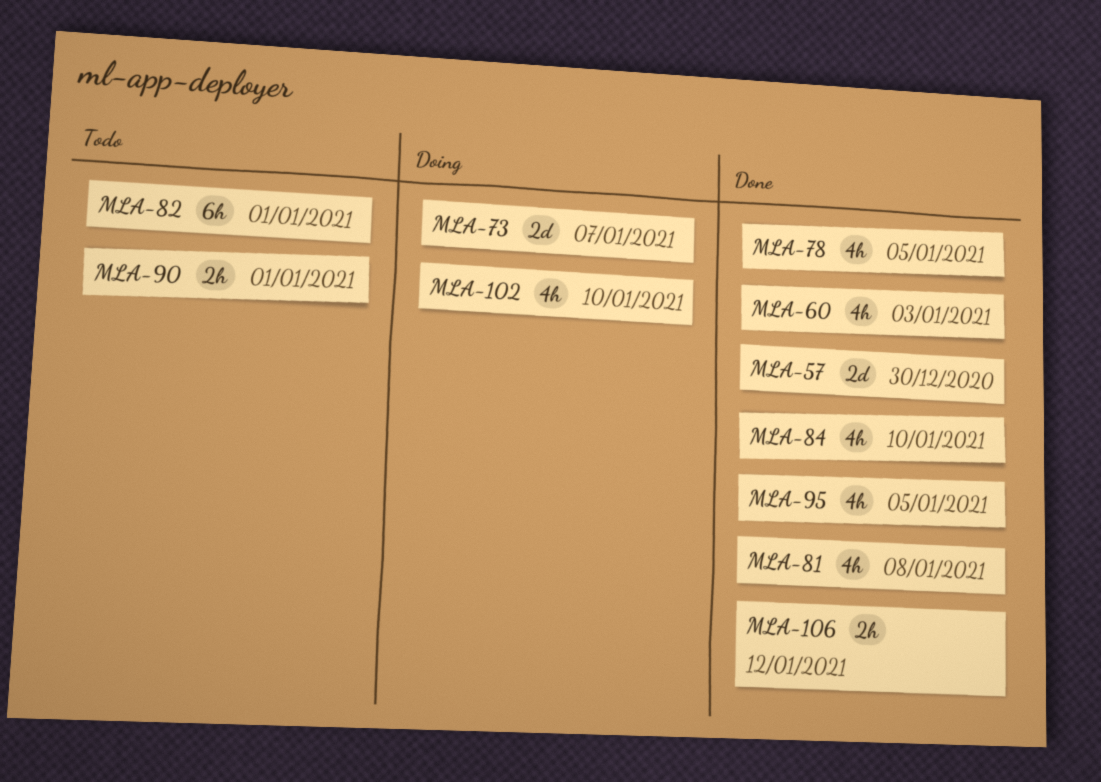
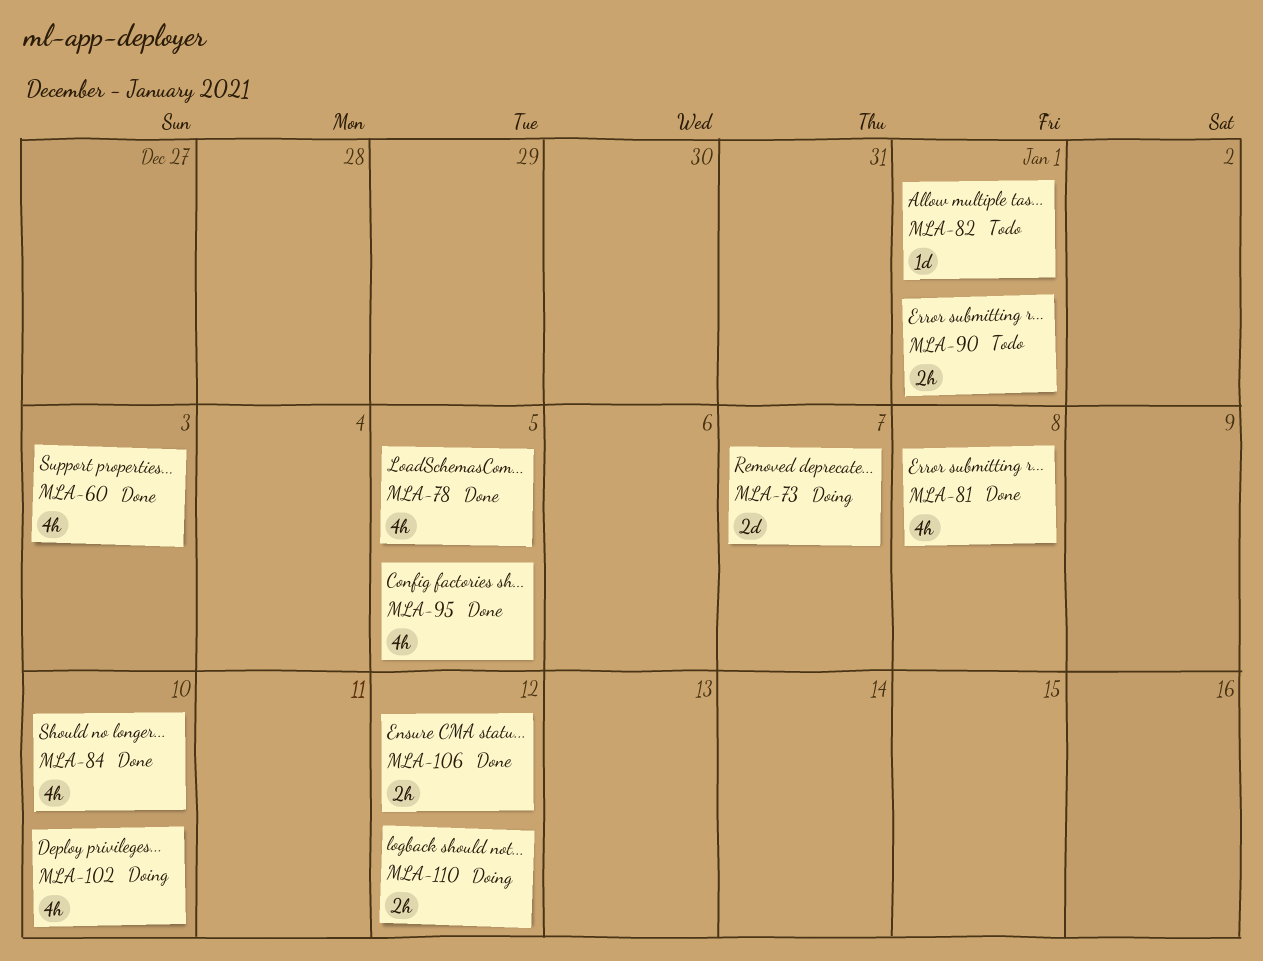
MLA-57: present -> none
MLA-82, estimate: 6h -> 1d
MLA-110: none -> present

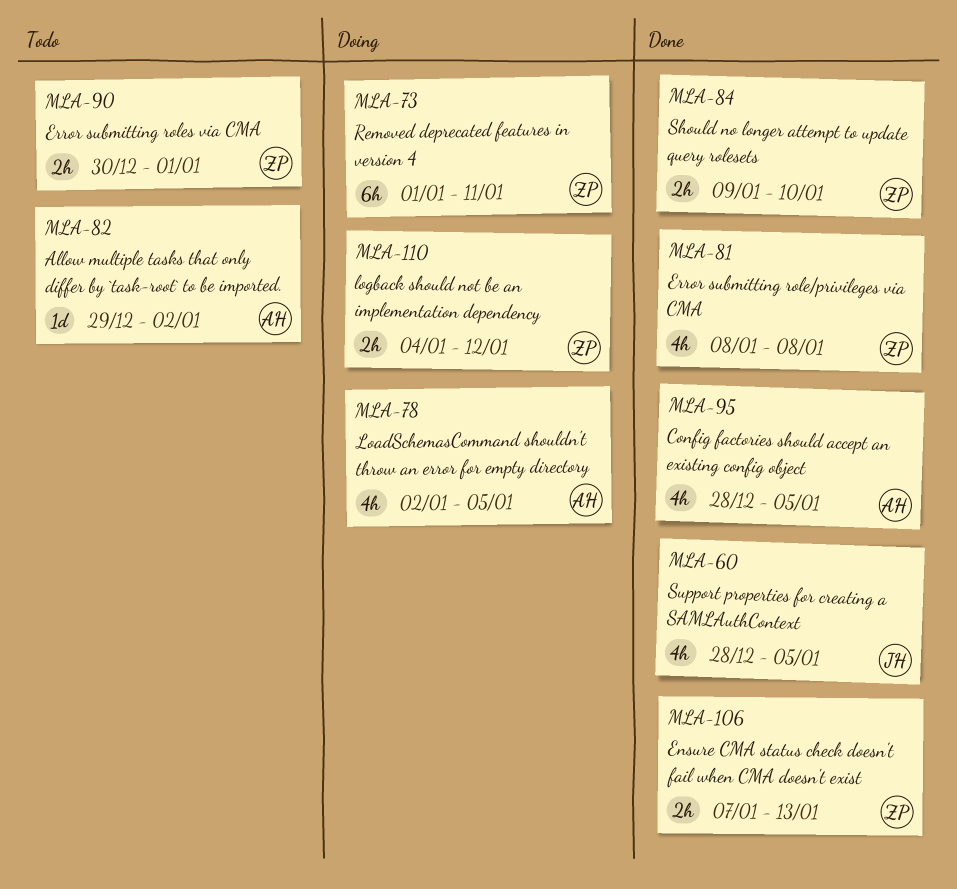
MLA-60, due: Jan 3 -> Jan 5
MLA-73, estimate: 2d -> 6h
MLA-73, due: Jan 7 -> Jan 11
MLA-78, status: Done -> Doing
MLA-82, due: Jan 1 -> Jan 2
MLA-84, estimate: 4h -> 2h
MLA-102: present -> none
MLA-106, due: Jan 12 -> Jan 13

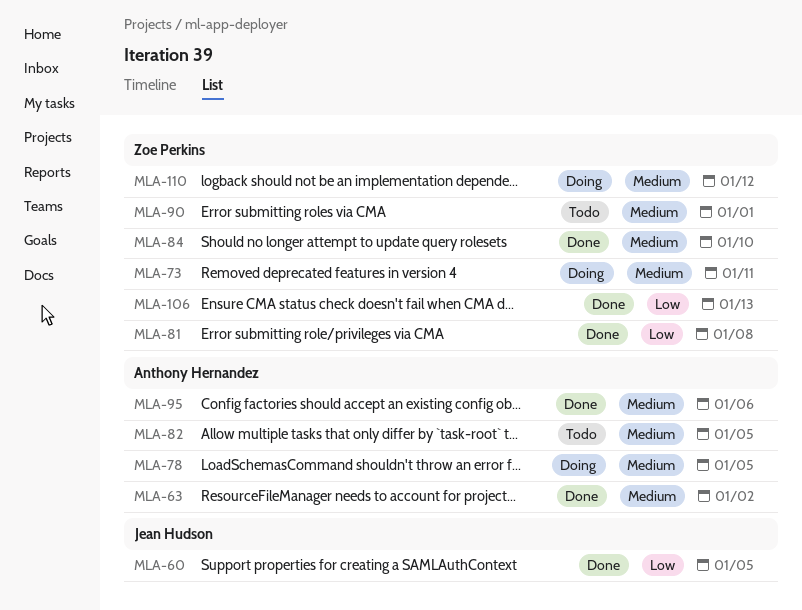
MLA-63: none -> present
MLA-82, due: Jan 2 -> Jan 5
MLA-95, due: Jan 5 -> Jan 6

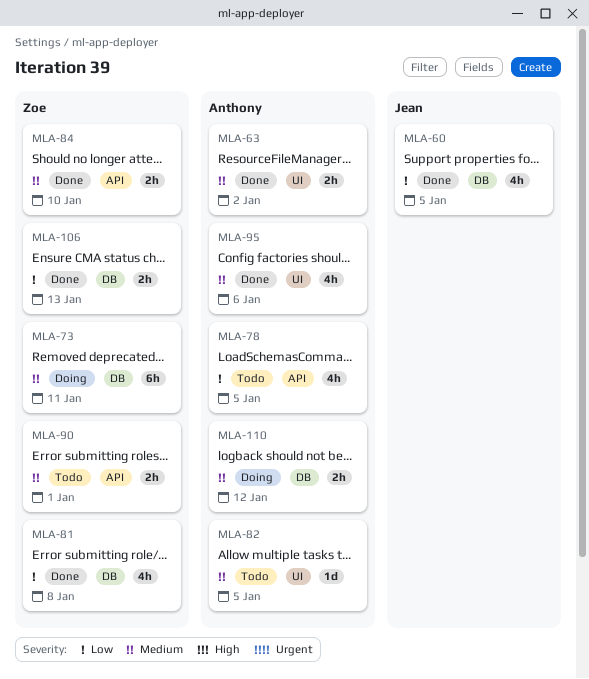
MLA-78, status: Doing -> Todo
MLA-78, priority: Medium -> Low
MLA-110, owner: Zoe Perkins -> Anthony Hernandez

